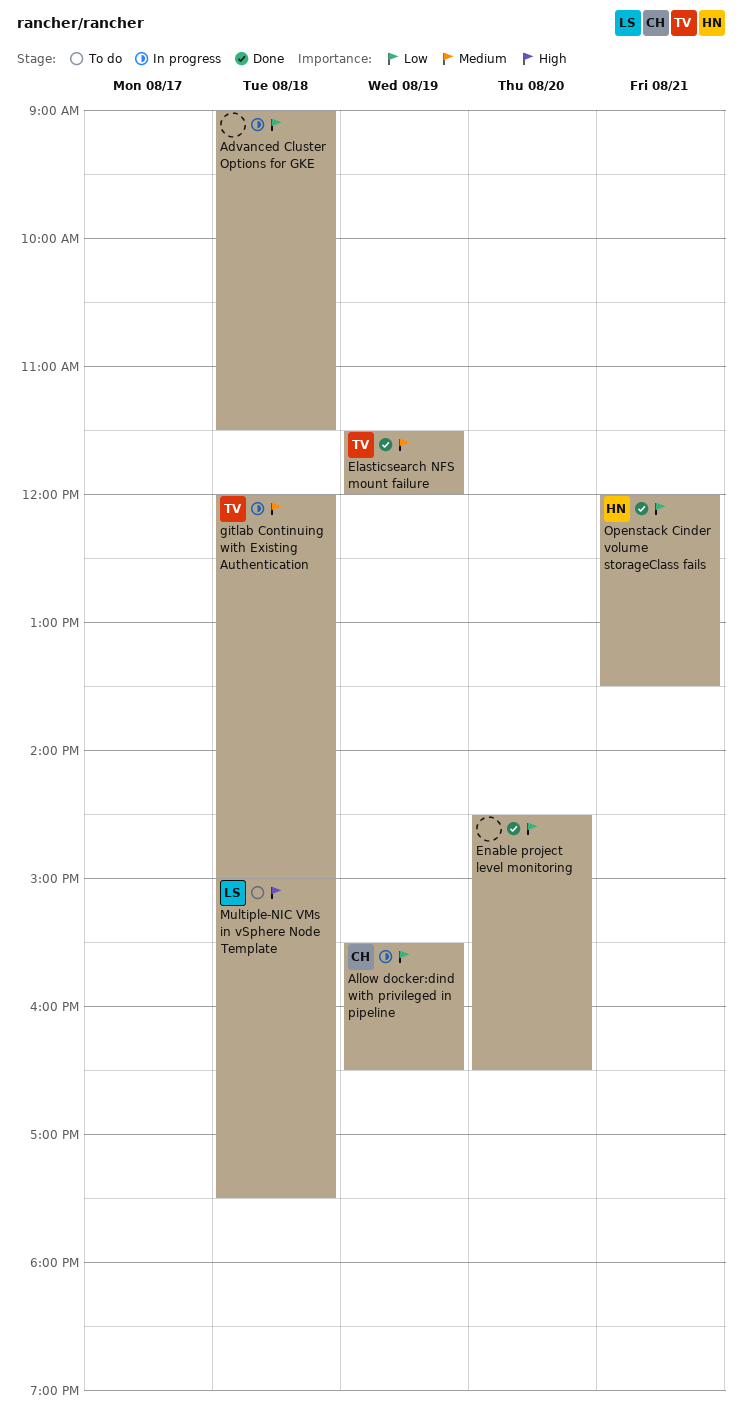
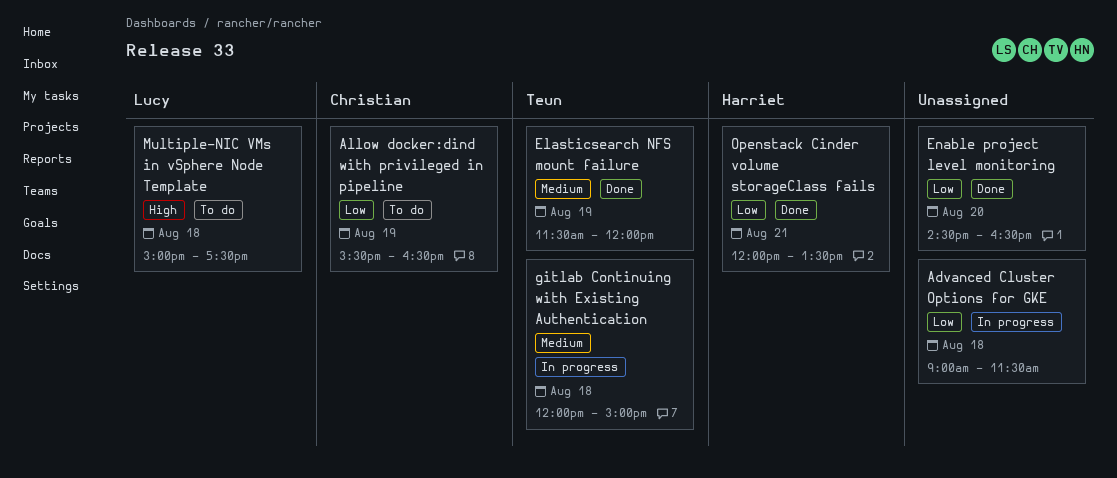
Allow docker:dind with privileged in pipeline, status: In progress -> To do

